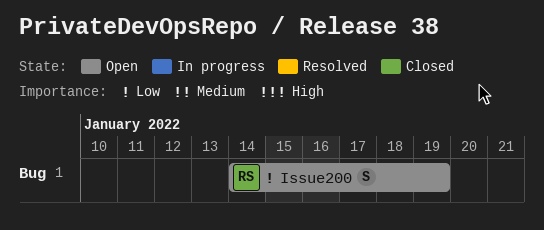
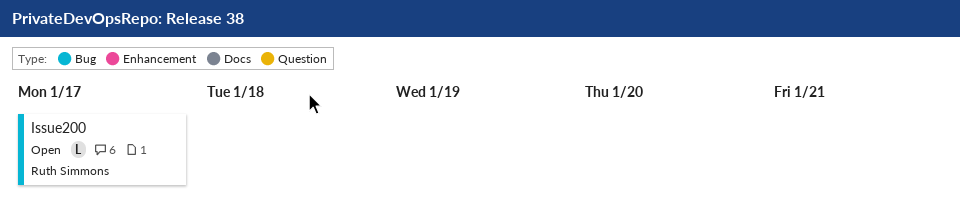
Issue200, estimate: S -> L
Issue200, due: Jan 19 -> Jan 17

